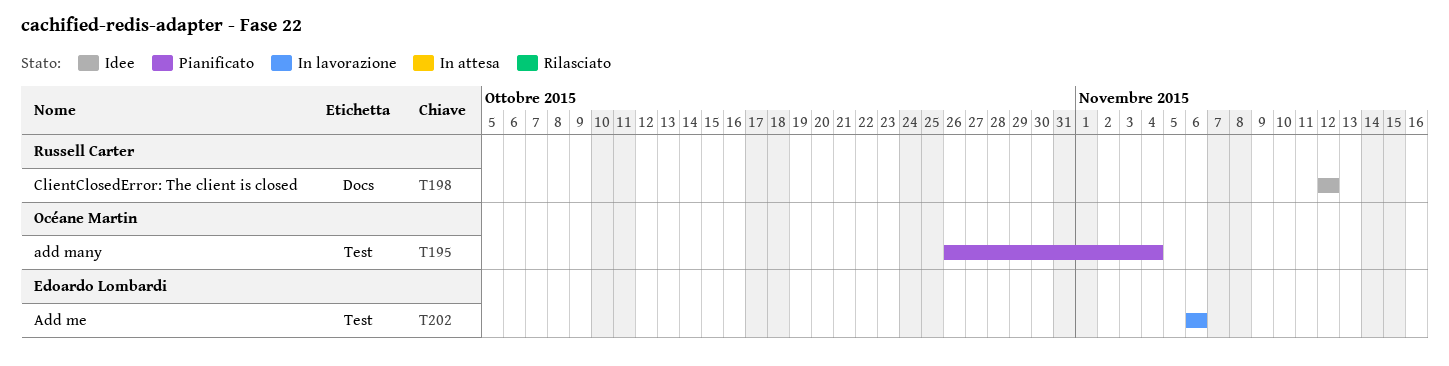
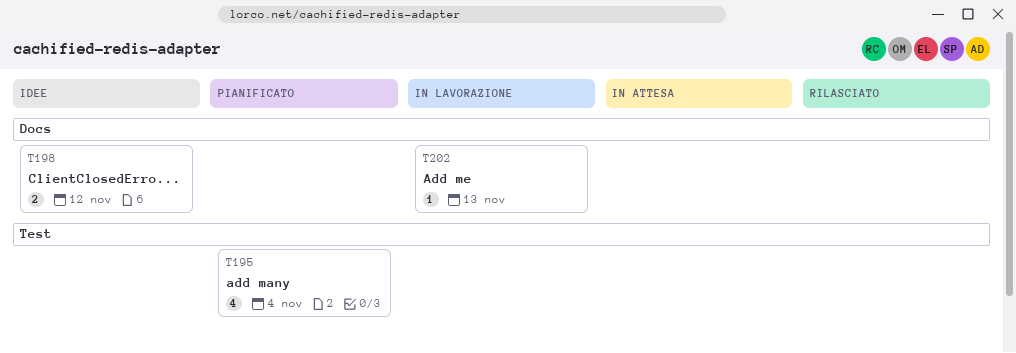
T202, label: Test -> Docs
T202, due: Nov 6 -> Nov 13

